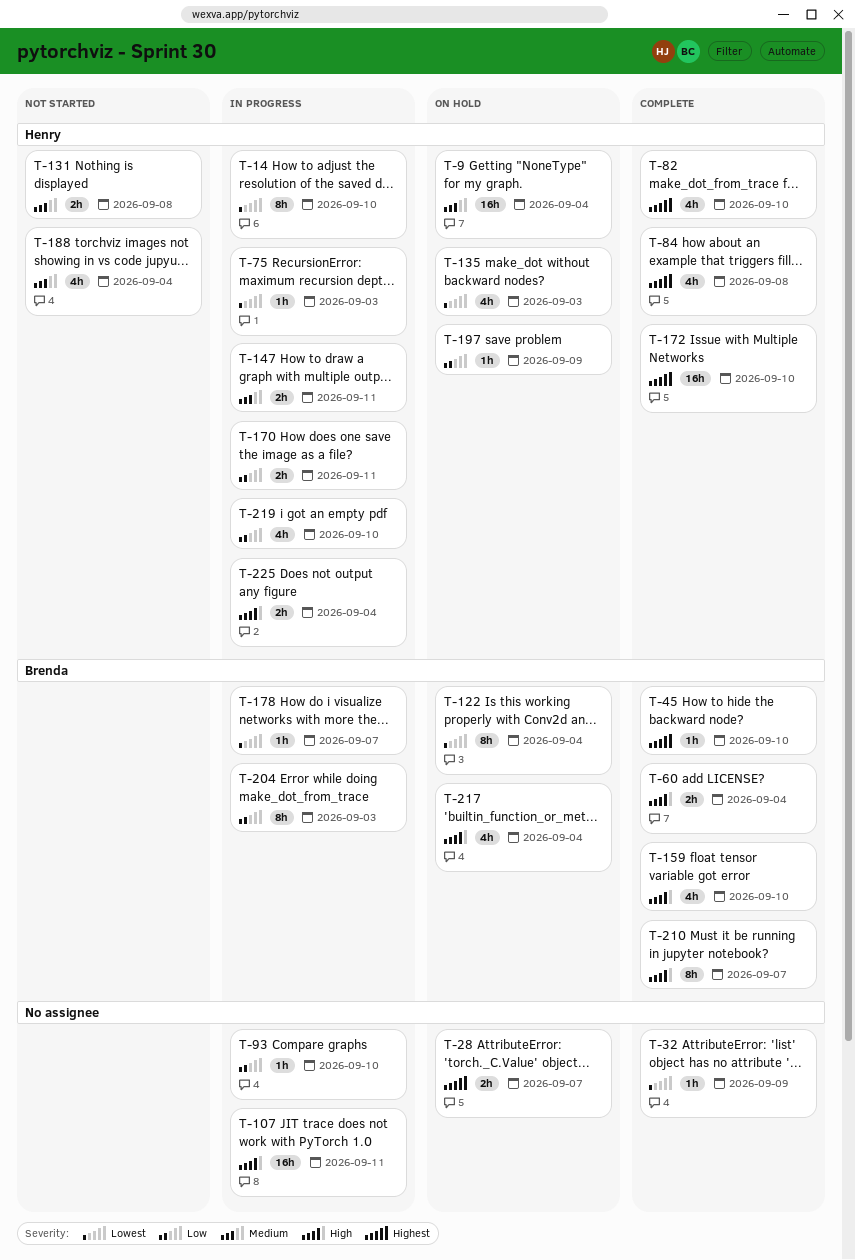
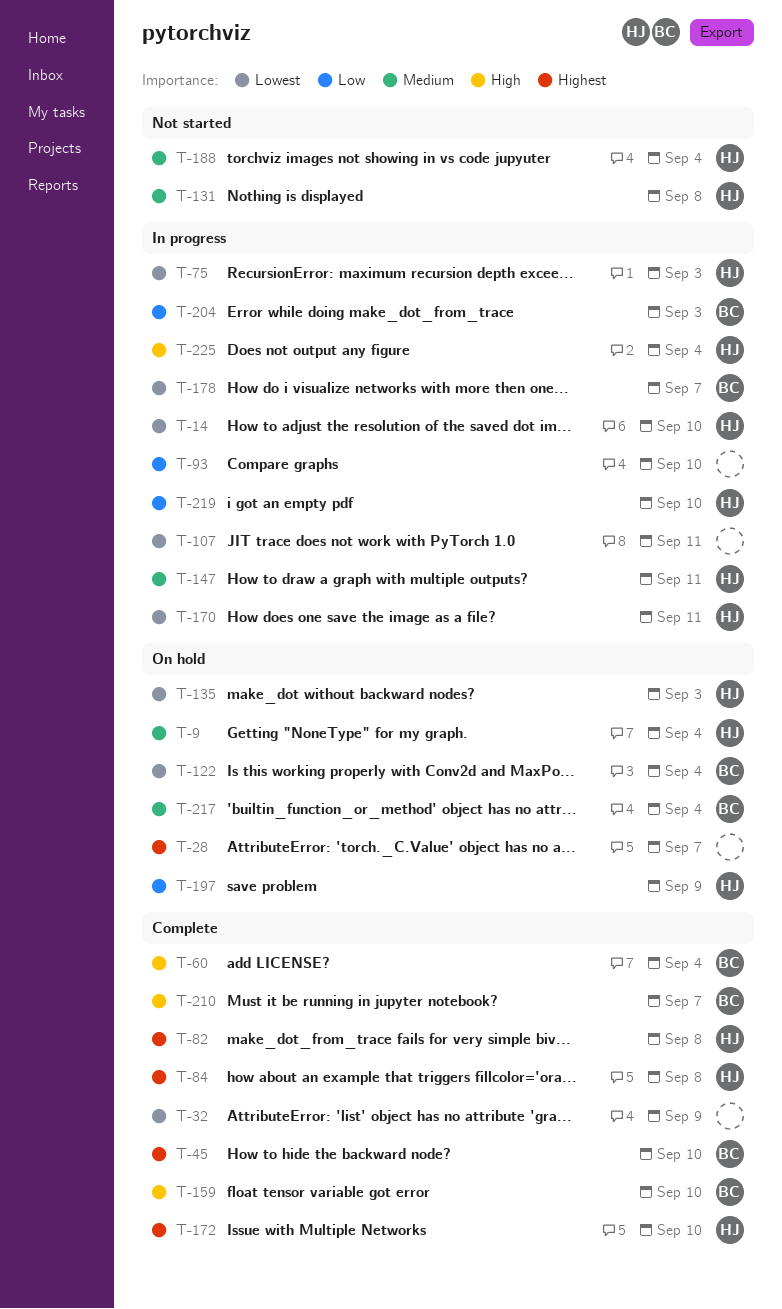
T-82, due: Sep 10 -> Sep 8
T-107, priority: High -> Lowest
T-170, priority: Low -> Lowest
T-217, priority: High -> Medium

